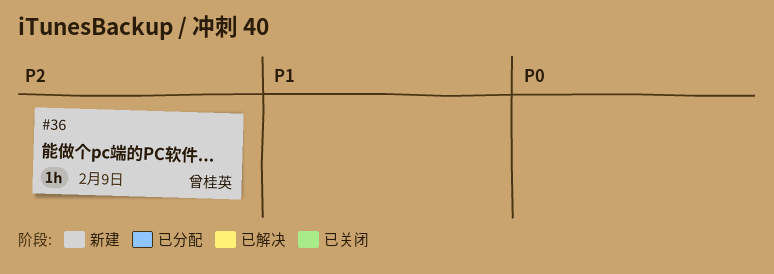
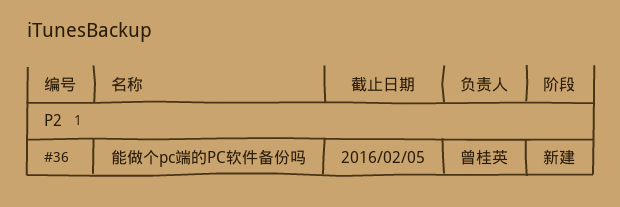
#36, due: Feb 9 -> Feb 5

